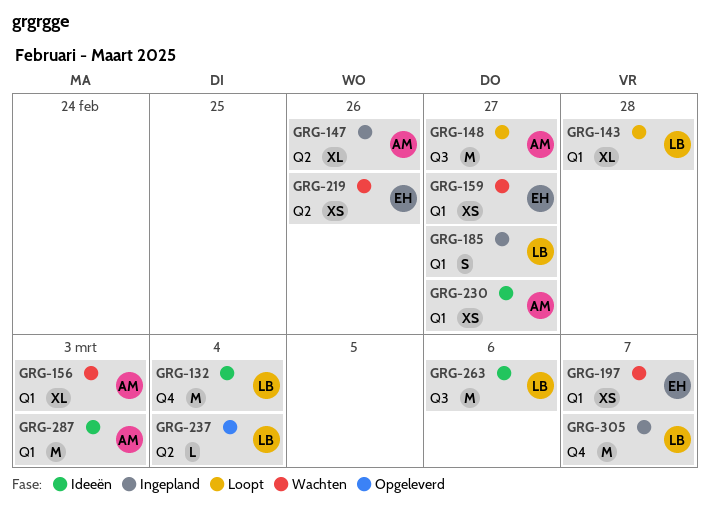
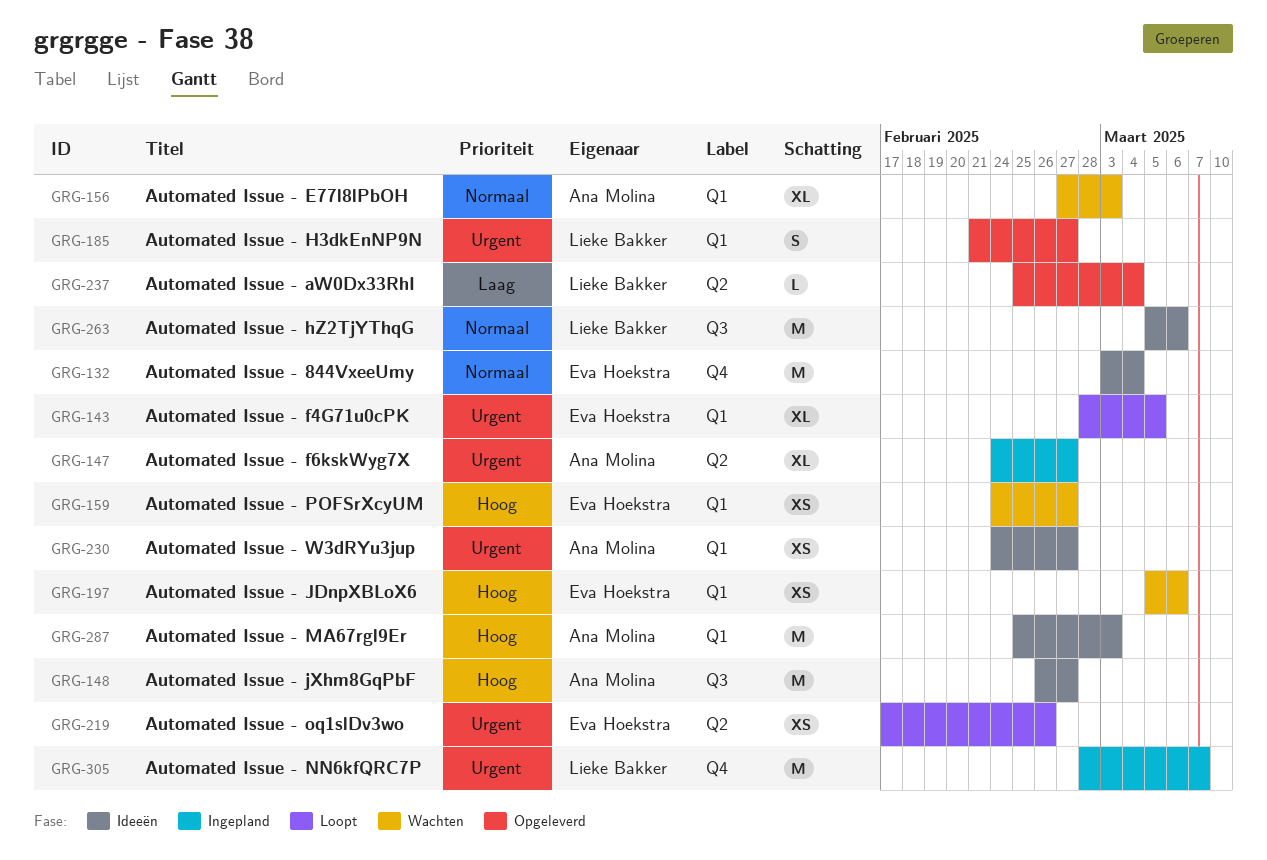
GRG-132, owner: Lieke Bakker -> Eva Hoekstra
GRG-143, owner: Lieke Bakker -> Eva Hoekstra
GRG-143, due: Feb 28 -> Mar 5
GRG-147, due: Feb 26 -> Feb 27
GRG-148, status: Loopt -> Ideeën
GRG-185, status: Ingepland -> Opgeleverd
GRG-197, due: Mar 7 -> Mar 6
GRG-219, status: Wachten -> Loopt

